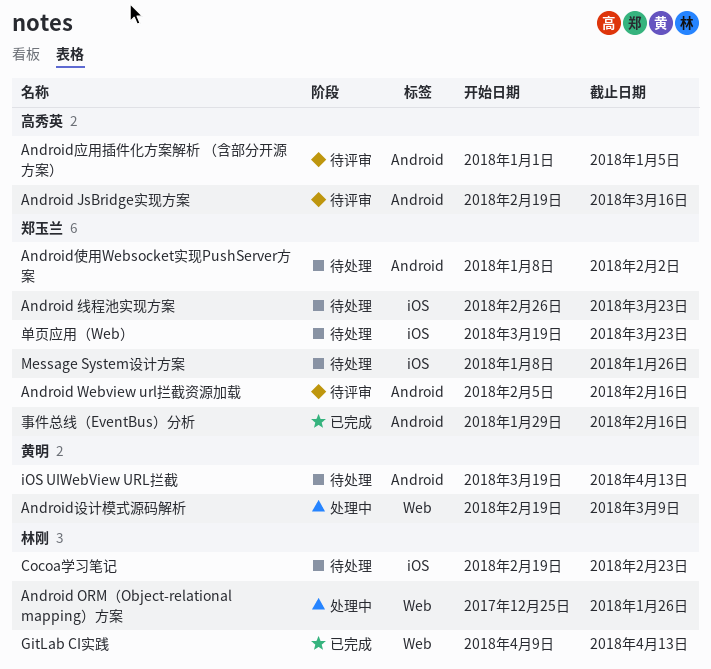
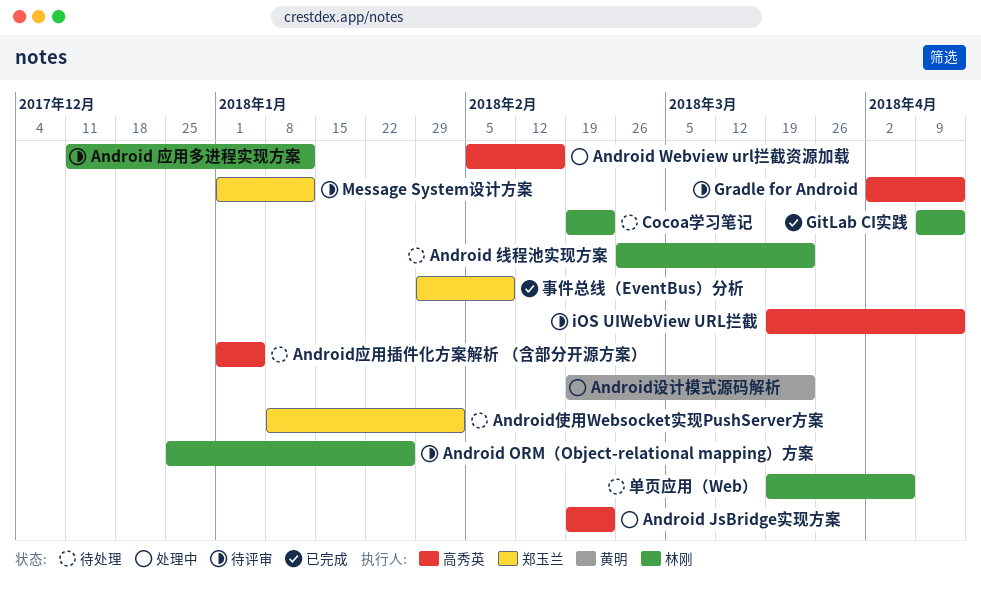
Android JsBridge实现方案, status: 待评审 -> 处理中
Android JsBridge实现方案, due: Mar 16 -> Feb 23
Android ORM（Object-relational mapping）方案, status: 处理中 -> 待评审
Android Webview url拦截资源加载, status: 待评审 -> 处理中
Android Webview url拦截资源加载, owner: 郑玉兰 -> 高秀英
Android 应用多进程实现方案: none -> present
Android 线程池实现方案, owner: 郑玉兰 -> 林刚
Android应用插件化方案解析 （含部分开源方案）, status: 待评审 -> 待处理
Android设计模式源码解析, due: Mar 9 -> Mar 23
Gradle for Android: none -> present
iOS UIWebView URL拦截, status: 待处理 -> 待评审
iOS UIWebView URL拦截, owner: 黄明 -> 高秀英
Message System设计方案, status: 待处理 -> 待评审
Message System设计方案, start: Jan 8 -> Jan 1
Message System设计方案, due: Jan 26 -> Jan 12
事件总线（EventBus）分析, due: Feb 16 -> Feb 9
单页应用（Web）, owner: 郑玉兰 -> 林刚
单页应用（Web）, due: Mar 23 -> Apr 6

